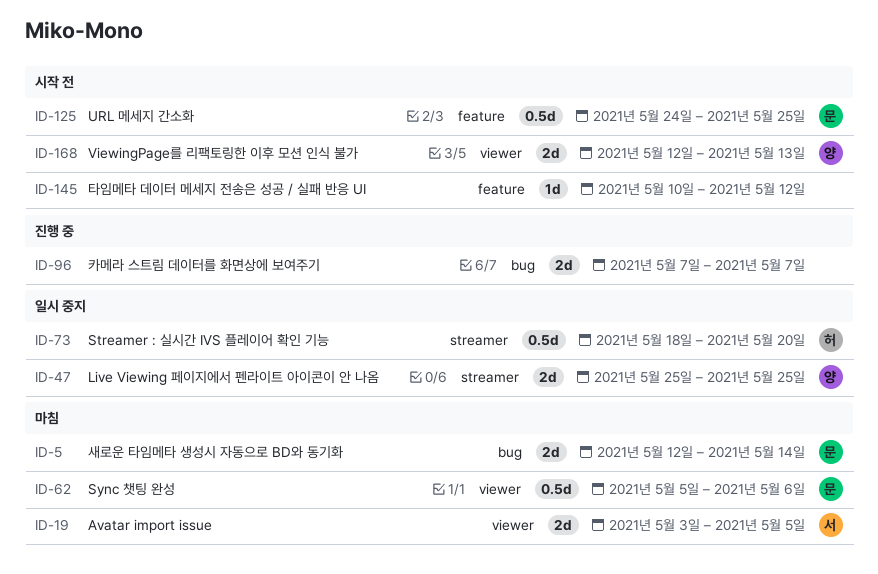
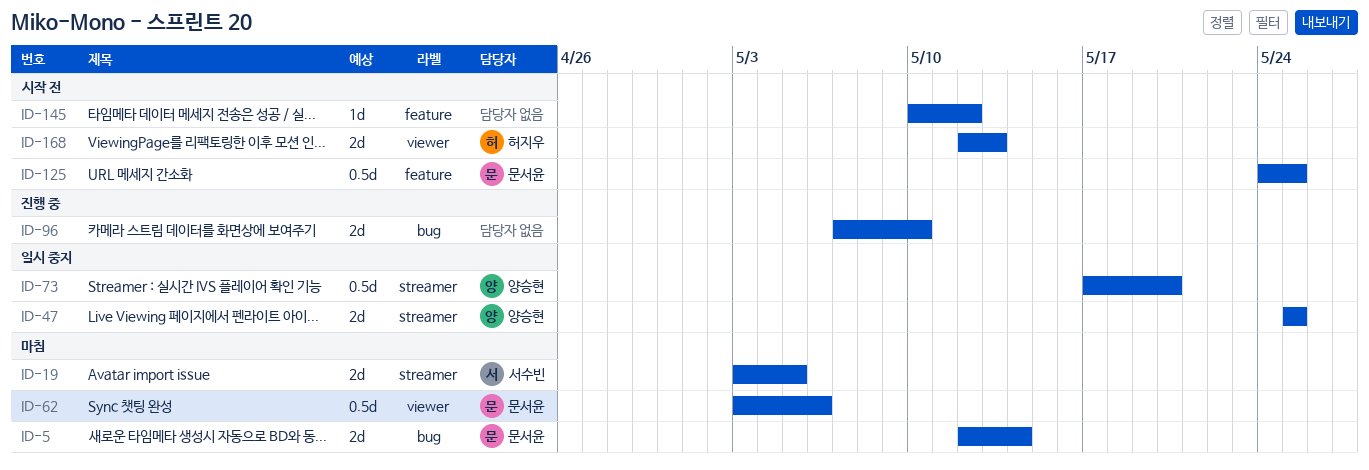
ID-19, label: viewer -> streamer
ID-62, start: May 5 -> May 3
ID-73, owner: 허지우 -> 양승현
ID-73, start: May 18 -> May 17
ID-96, due: May 7 -> May 10
ID-168, owner: 양승현 -> 허지우

